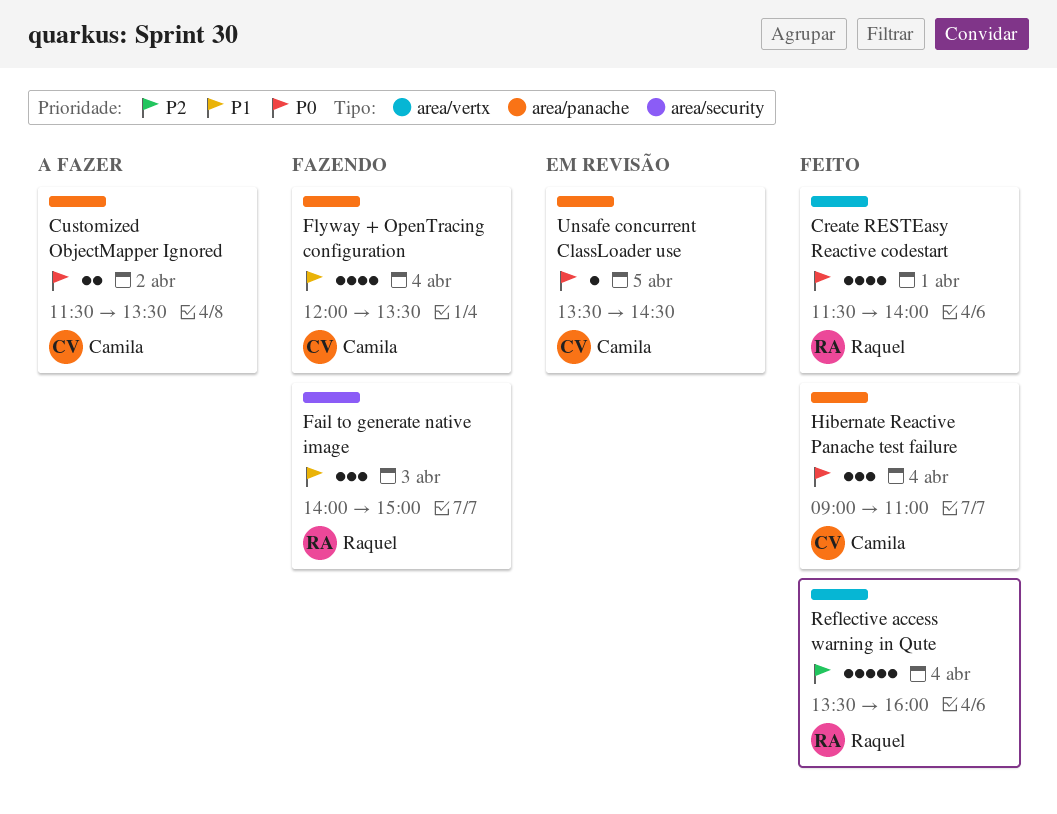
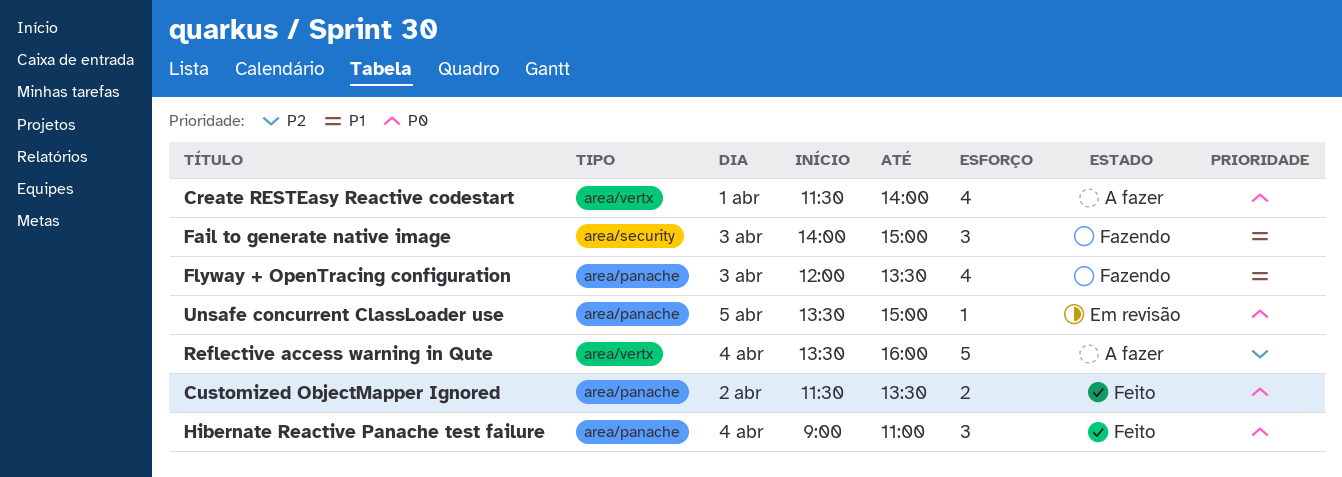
Create RESTEasy Reactive codestart, status: Feito -> A fazer
Customized ObjectMapper Ignored, status: A fazer -> Feito
Flyway + OpenTracing configuration, day: Apr 4 -> Apr 3
Reflective access warning in Qute, status: Feito -> A fazer
Unsafe concurrent ClassLoader use, ends: 14:30 -> 15:00

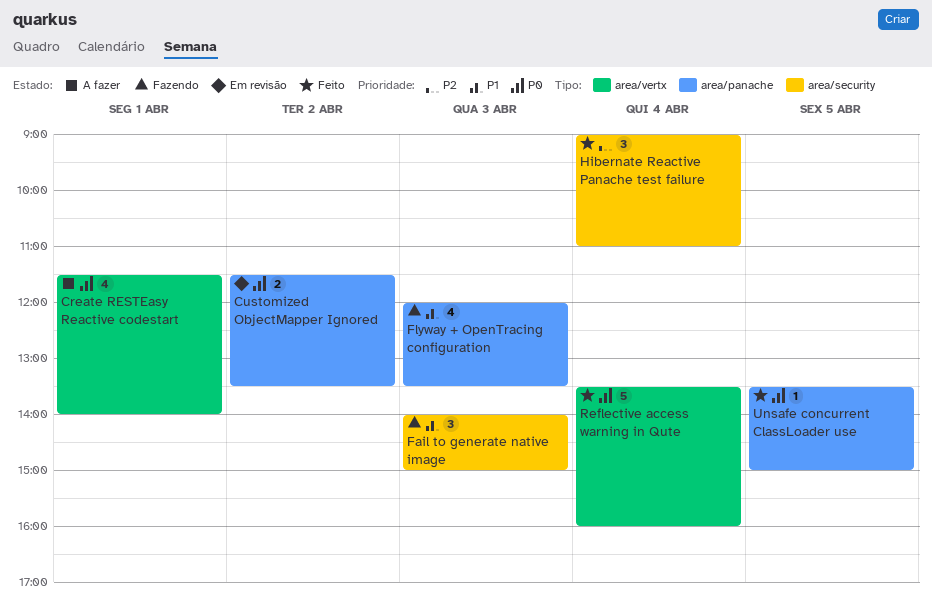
Customized ObjectMapper Ignored, status: Feito -> Em revisão
Hibernate Reactive Panache test failure, priority: P0 -> P2
Hibernate Reactive Panache test failure, label: area/panache -> area/security
Reflective access warning in Qute, status: A fazer -> Feito
Reflective access warning in Qute, priority: P2 -> P0
Unsafe concurrent ClassLoader use, status: Em revisão -> Feito

